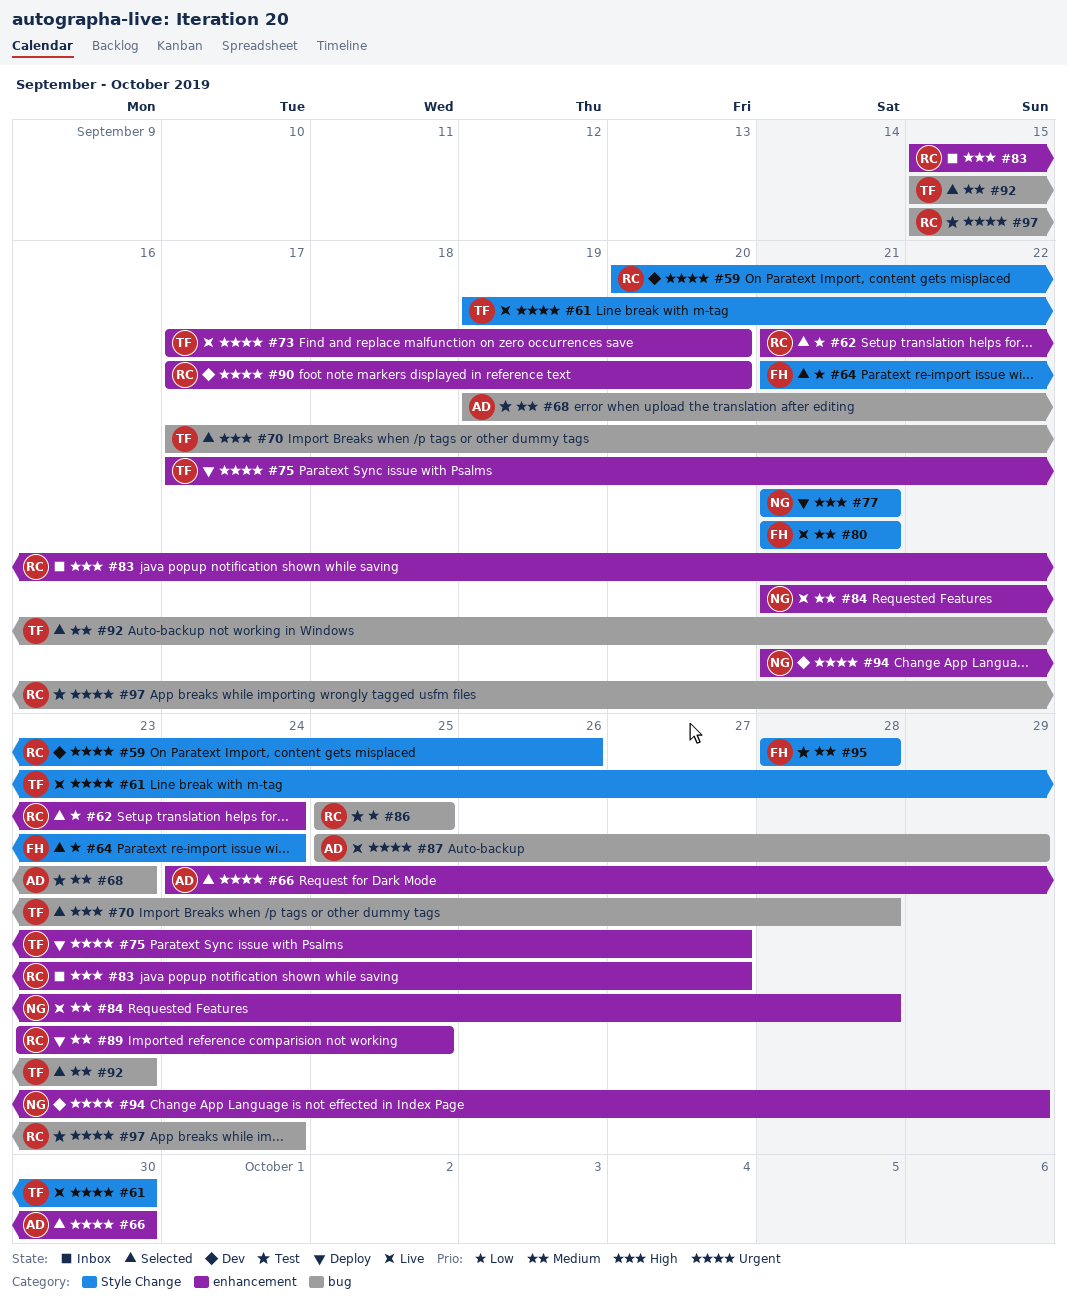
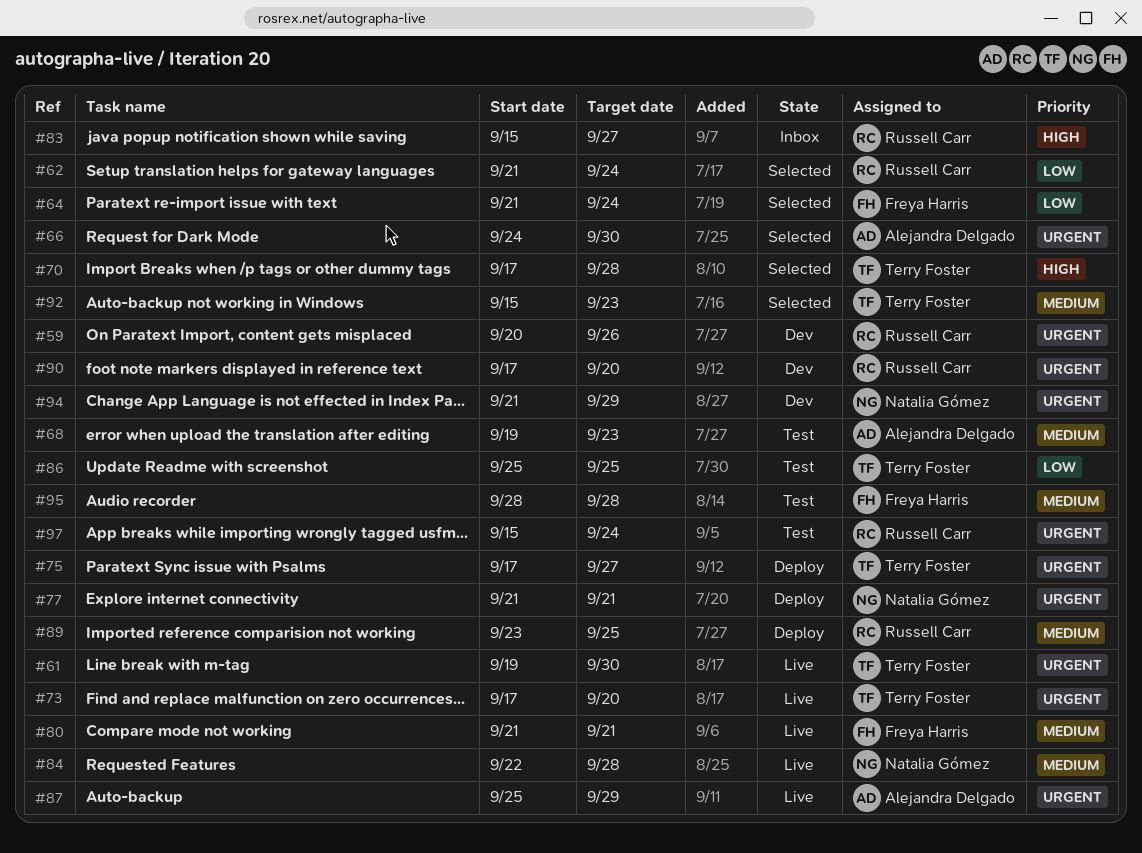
#77, priority: High -> Urgent
#84, start: Sep 21 -> Sep 22
#86, owner: Russell Carr -> Terry Foster

